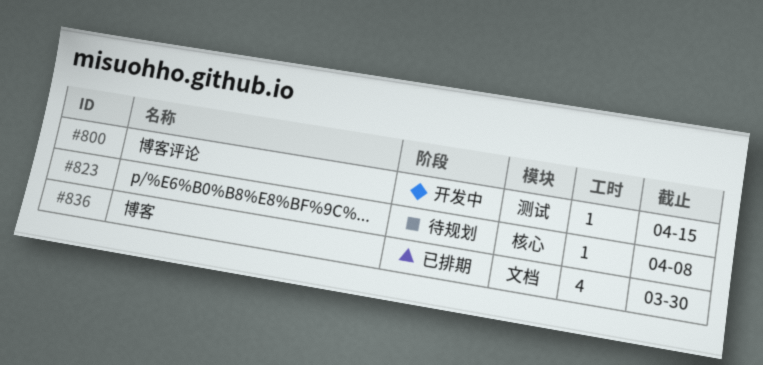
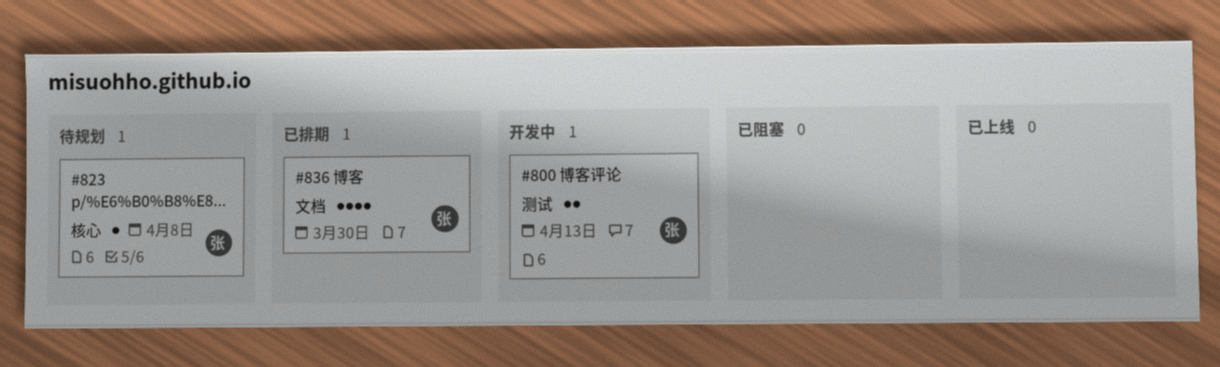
#800, estimate: 1 -> 2
#800, due: Apr 15 -> Apr 13

